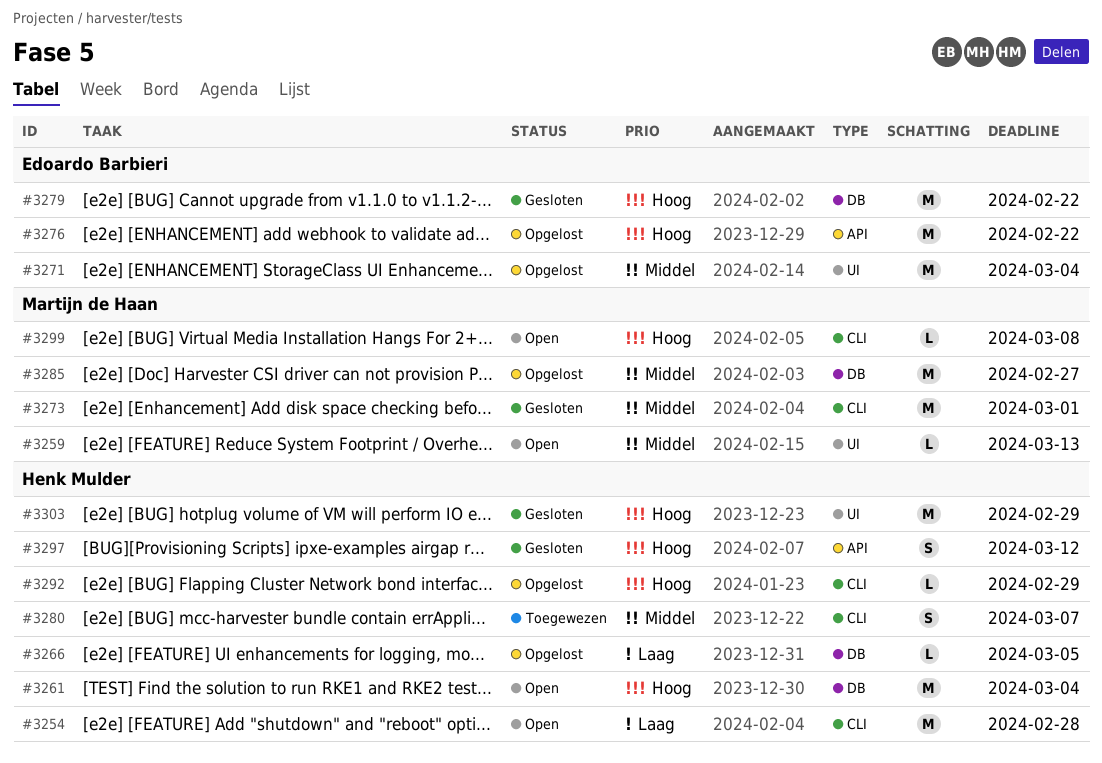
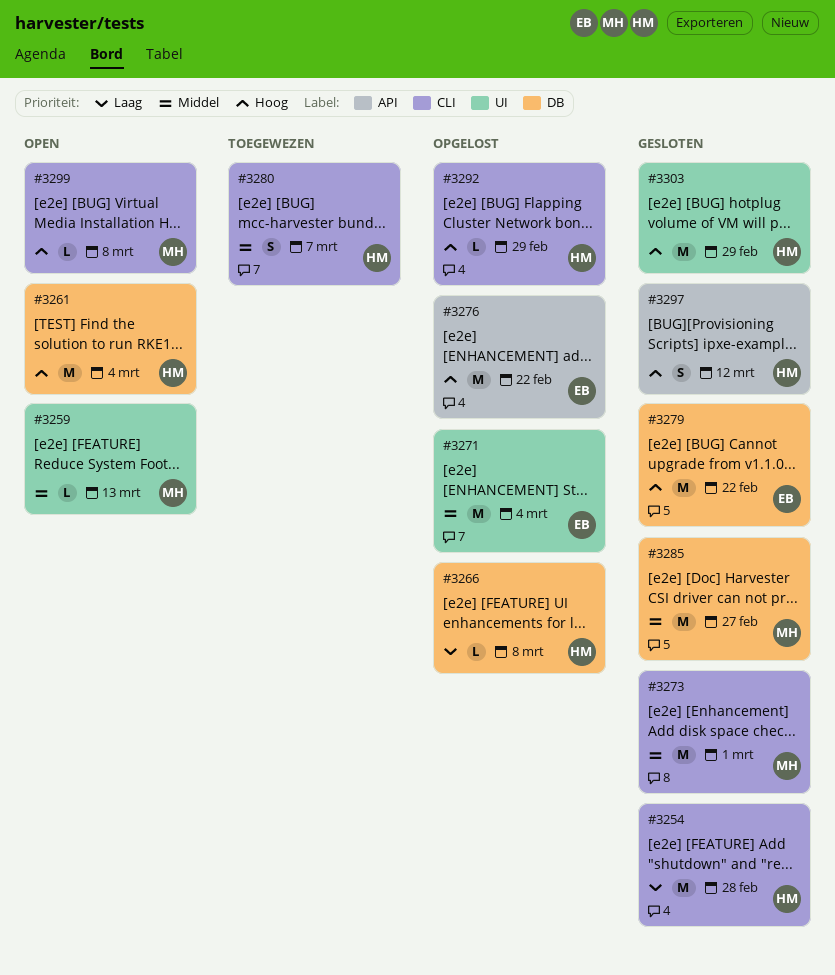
#3254, status: Open -> Gesloten
#3266, due: Mar 5 -> Mar 8
#3285, status: Opgelost -> Gesloten

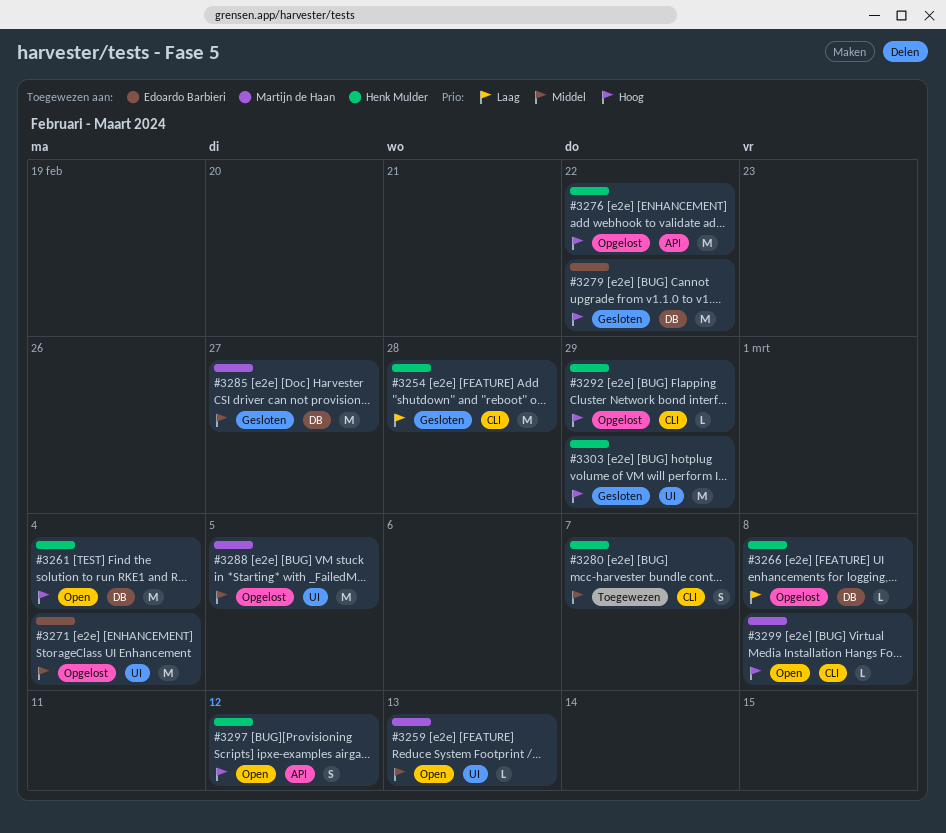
#3273: present -> none
#3276, owner: Edoardo Barbieri -> Henk Mulder
#3288: none -> present
#3297, status: Gesloten -> Open

